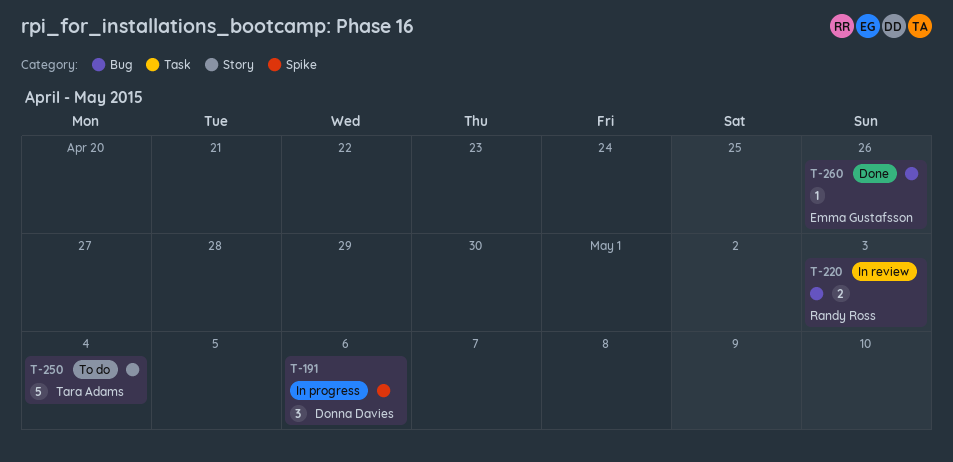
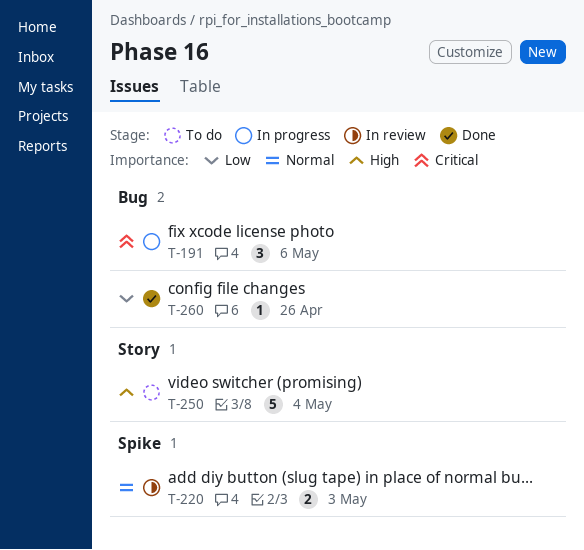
T-191, label: Spike -> Bug
T-220, label: Bug -> Spike

